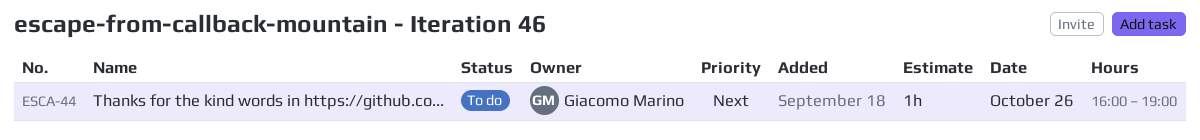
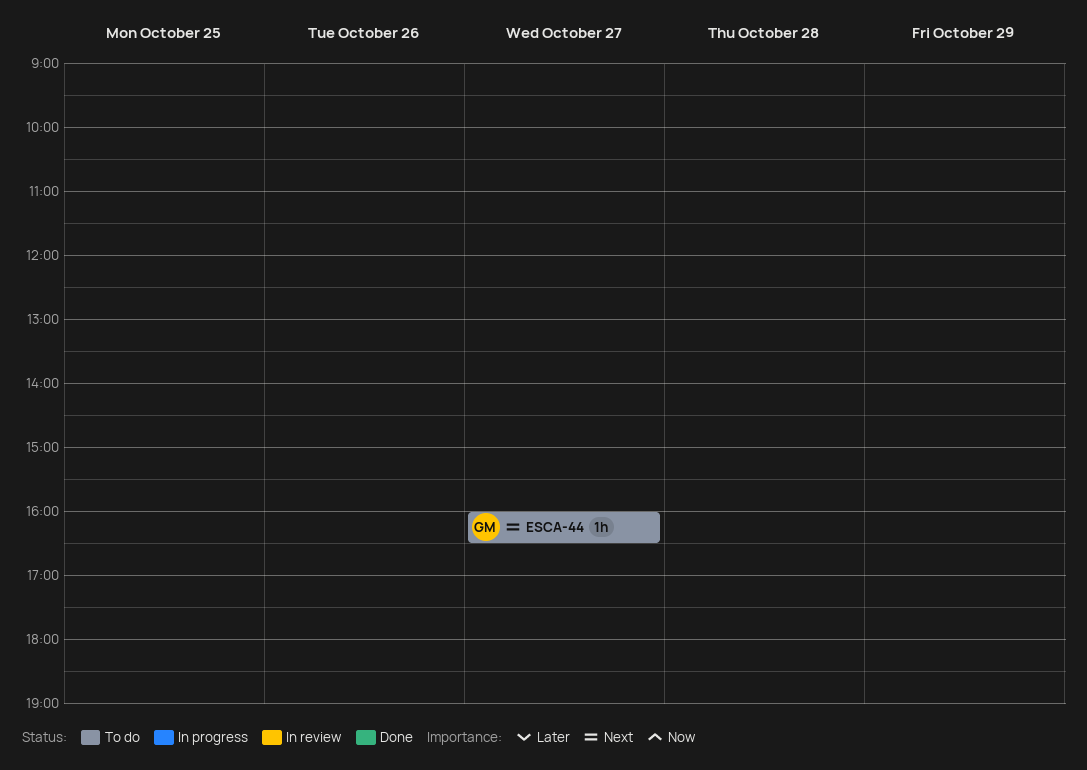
ESCA-44, day: Oct 26 -> Oct 27
ESCA-44, ends: 19:00 -> 16:30

